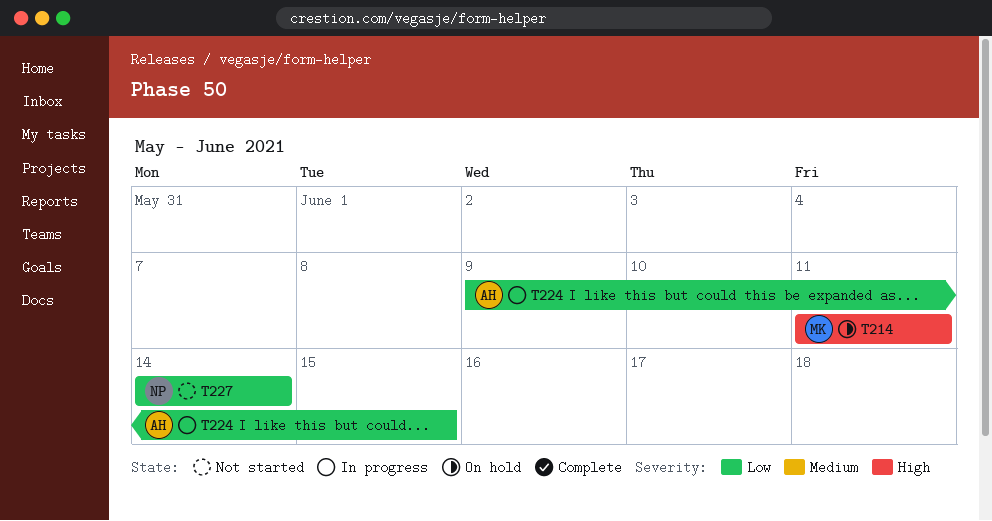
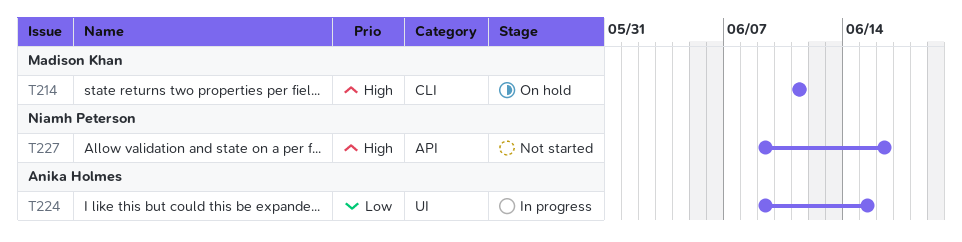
T227, priority: Low -> High
T227, start: Jun 14 -> Jun 9
T227, due: Jun 14 -> Jun 16

